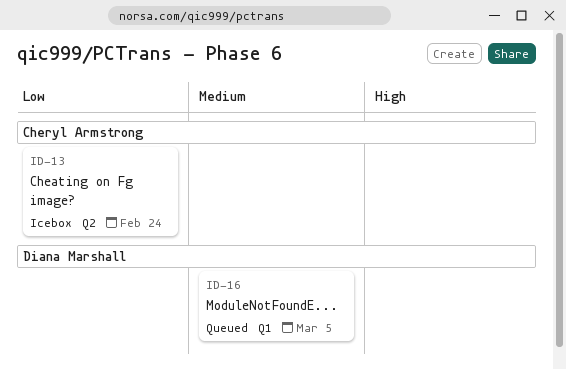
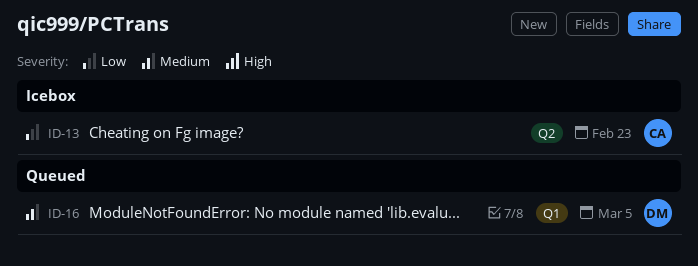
ID-13, due: Feb 24 -> Feb 23

